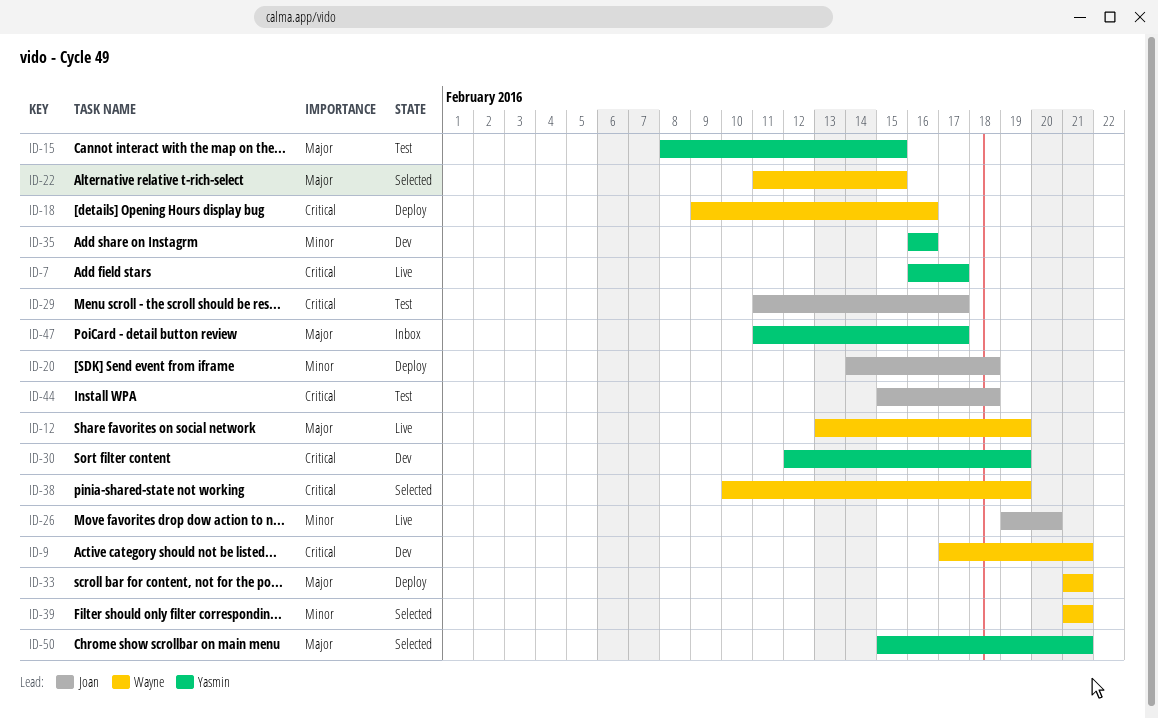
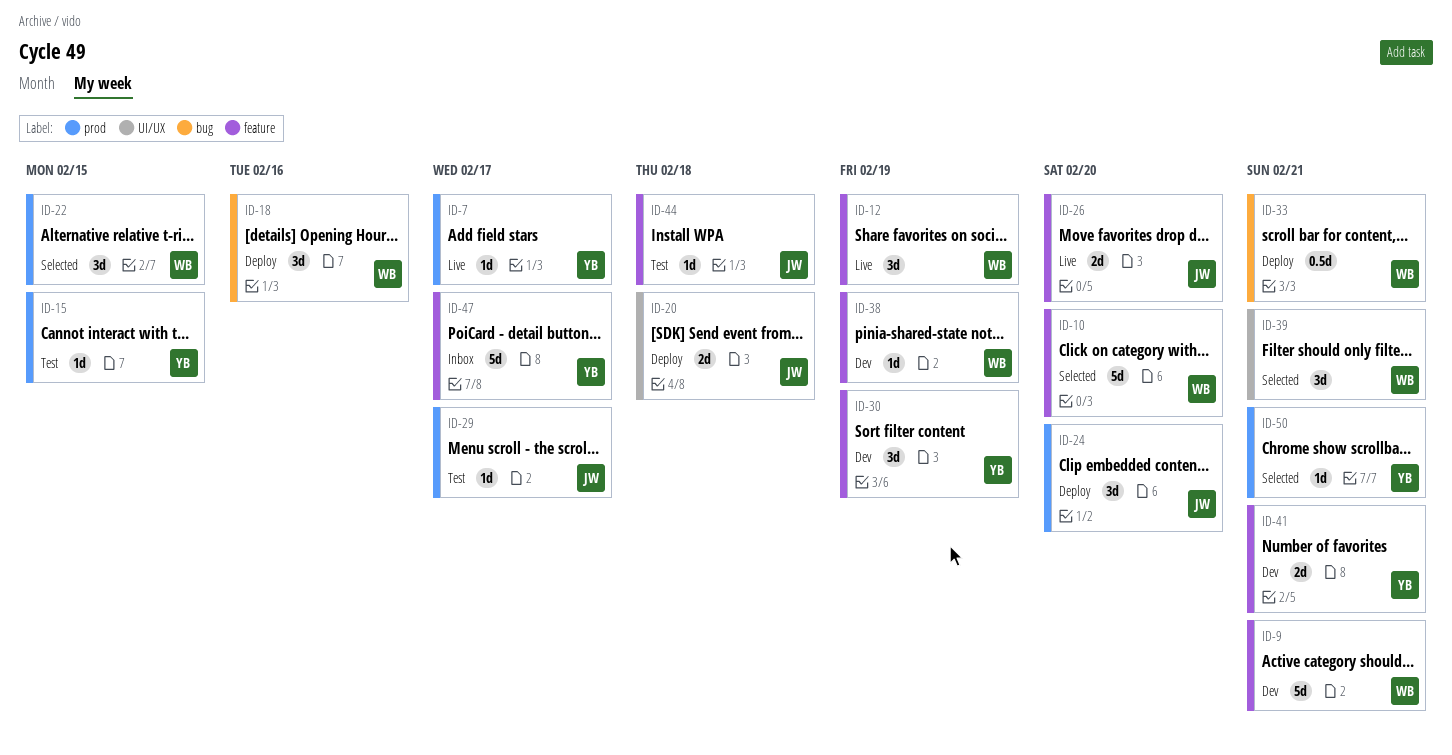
ID-10: none -> present
ID-24: none -> present
ID-35: present -> none
ID-38, status: Selected -> Dev
ID-41: none -> present

